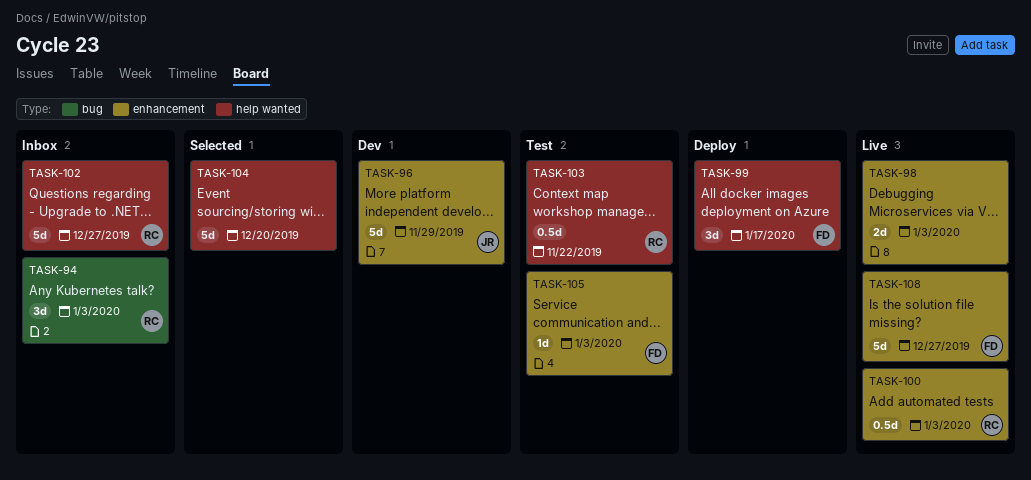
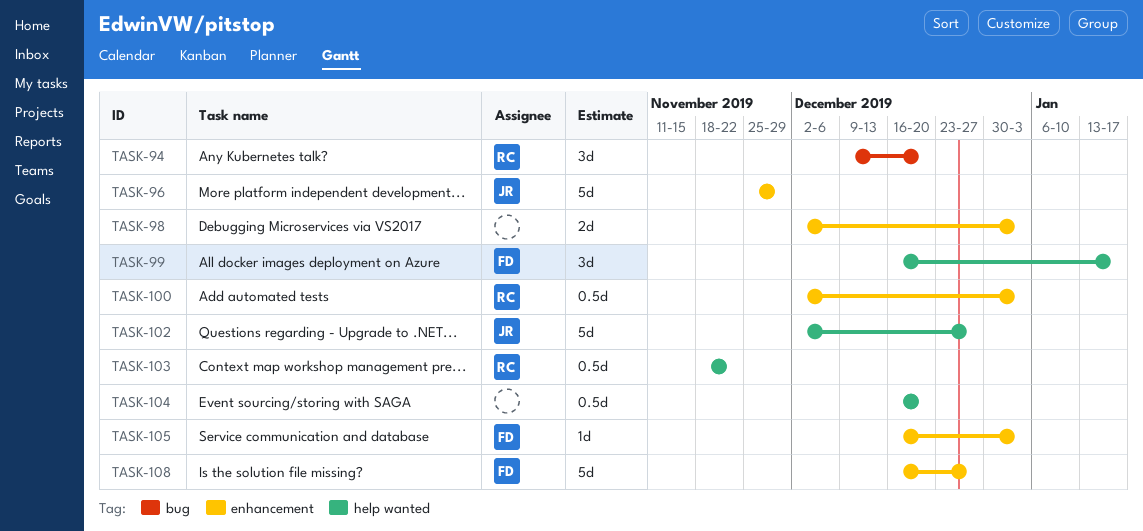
TASK-94, due: Jan 3 -> Dec 20
TASK-102, owner: RC -> JR
TASK-104, estimate: 5d -> 0.5d

